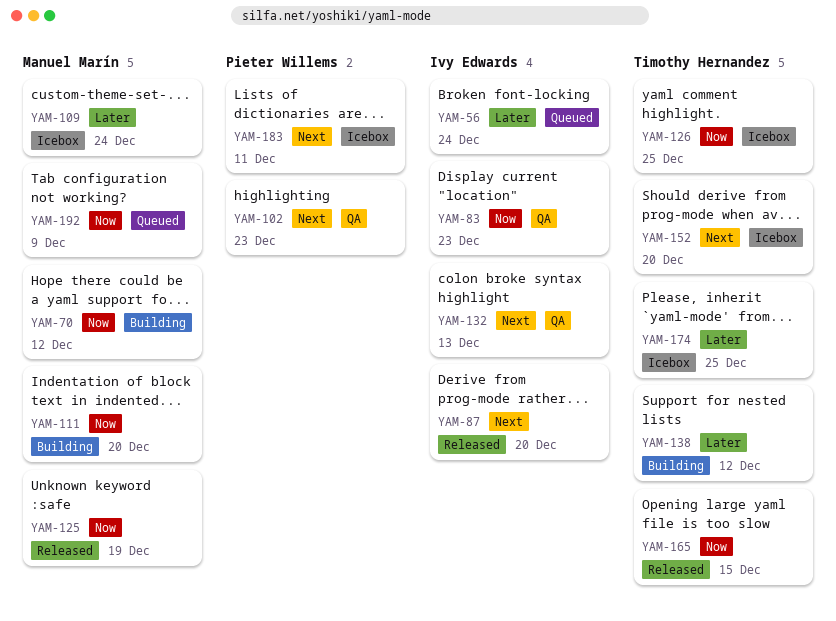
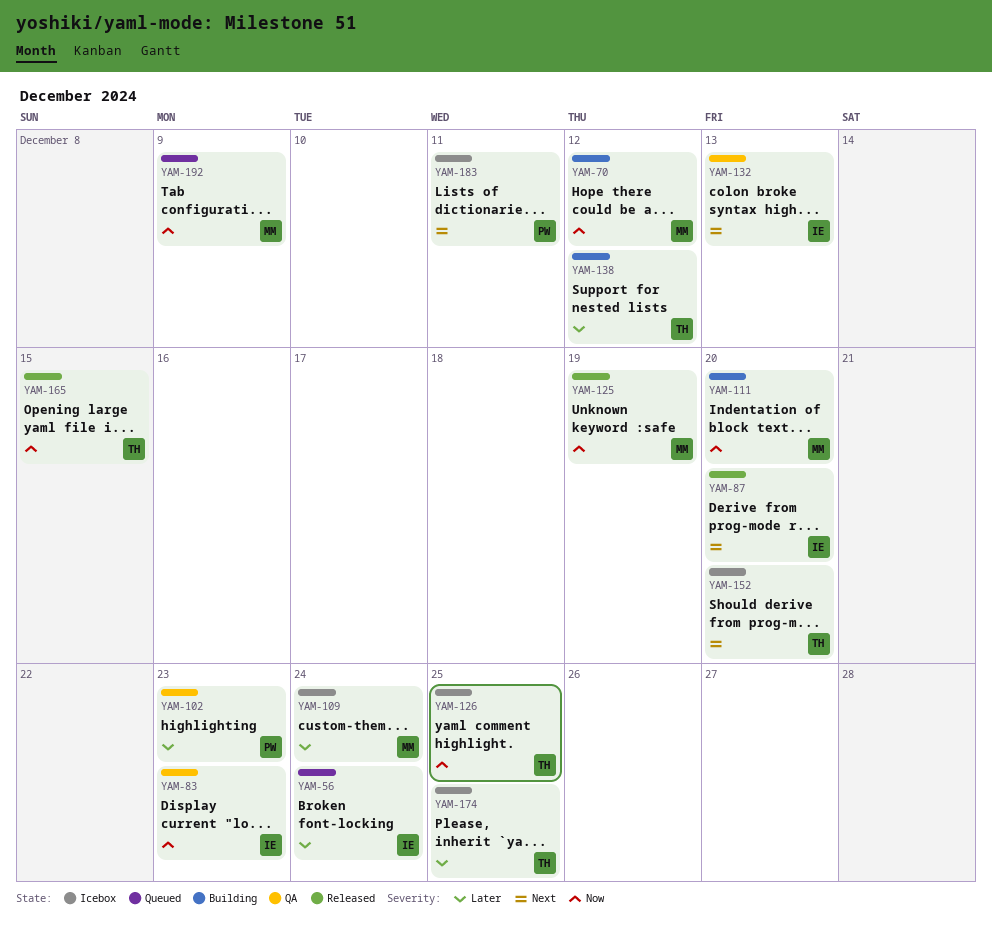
YAM-102, priority: Next -> Later

